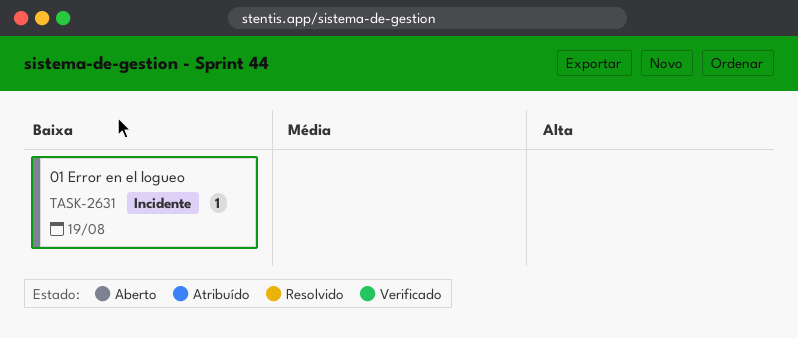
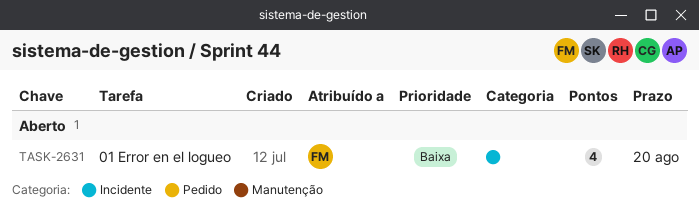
TASK-2631, estimate: 1 -> 4
TASK-2631, due: Aug 19 -> Aug 20

